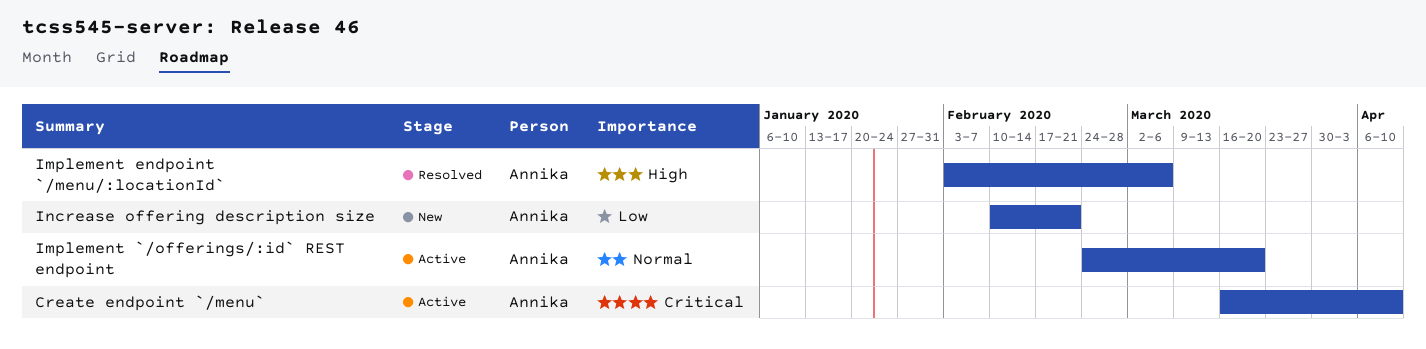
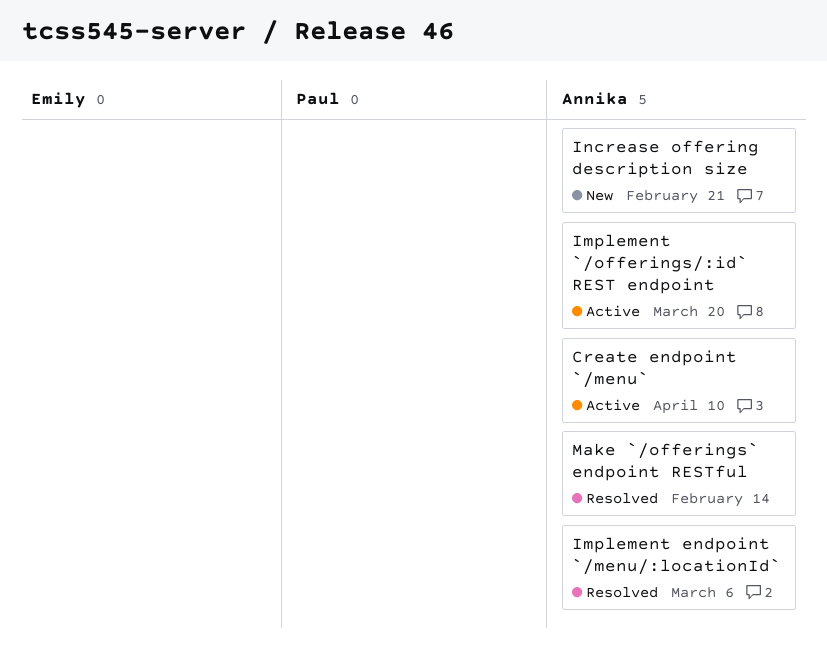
Make `/offerings` endpoint RESTful: none -> present

